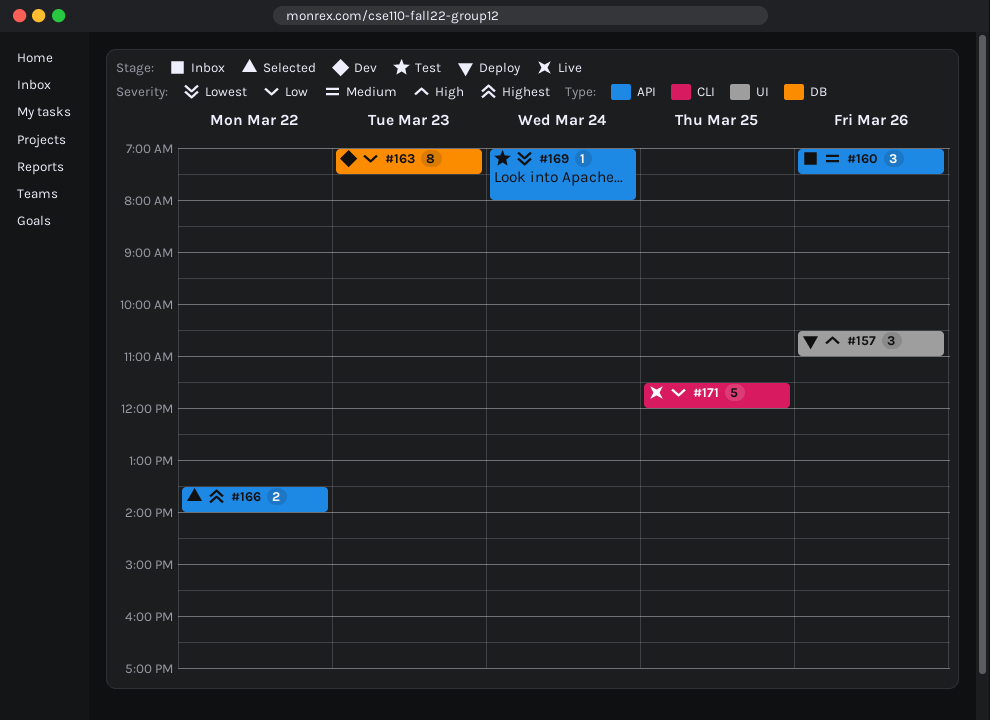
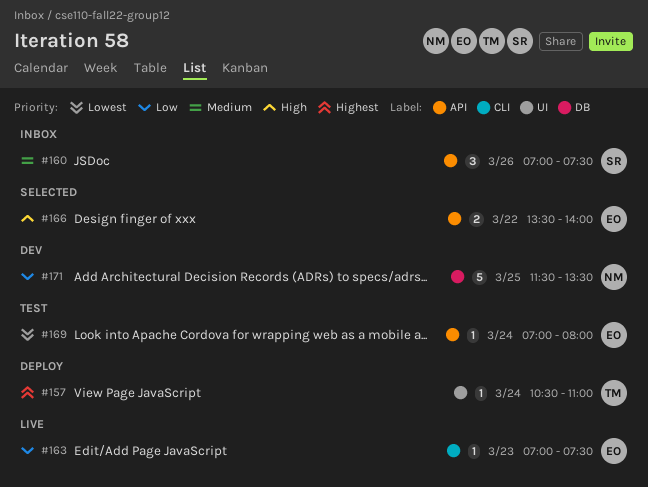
#157, priority: High -> Highest
#157, estimate: 3 -> 1
#157, day: Mar 26 -> Mar 24
#163, status: Dev -> Live
#163, label: DB -> CLI
#163, estimate: 8 -> 1
#166, priority: Highest -> High
#171, status: Live -> Dev
#171, label: CLI -> DB
#171, ends: 12:00 -> 13:30

